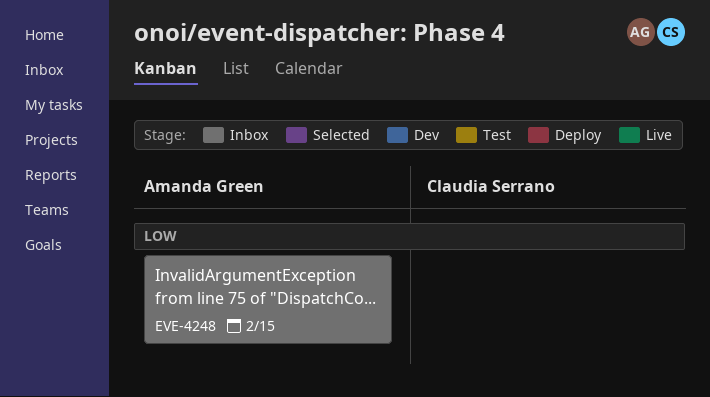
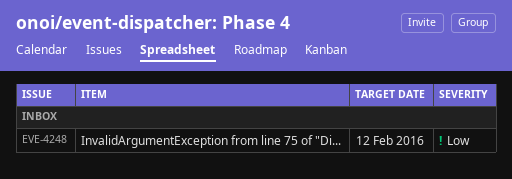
EVE-4248, due: Feb 15 -> Feb 12

